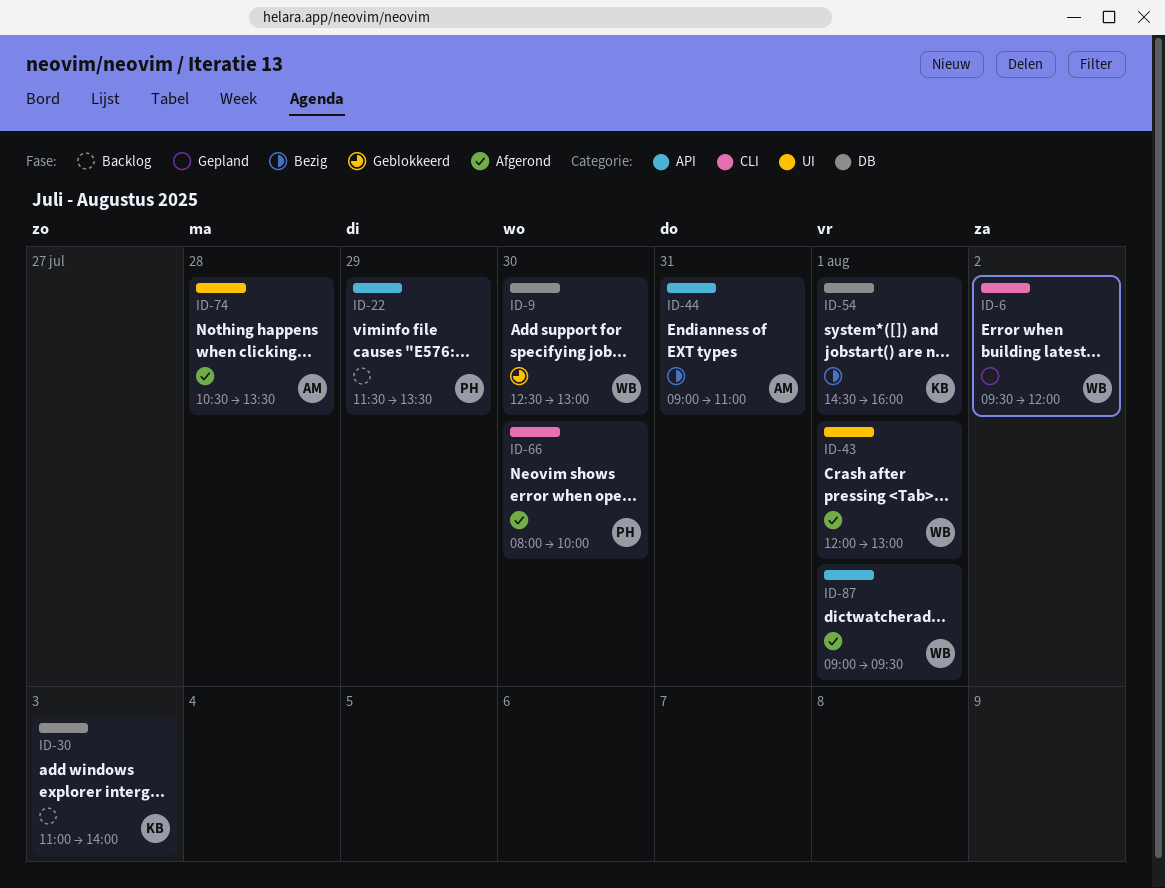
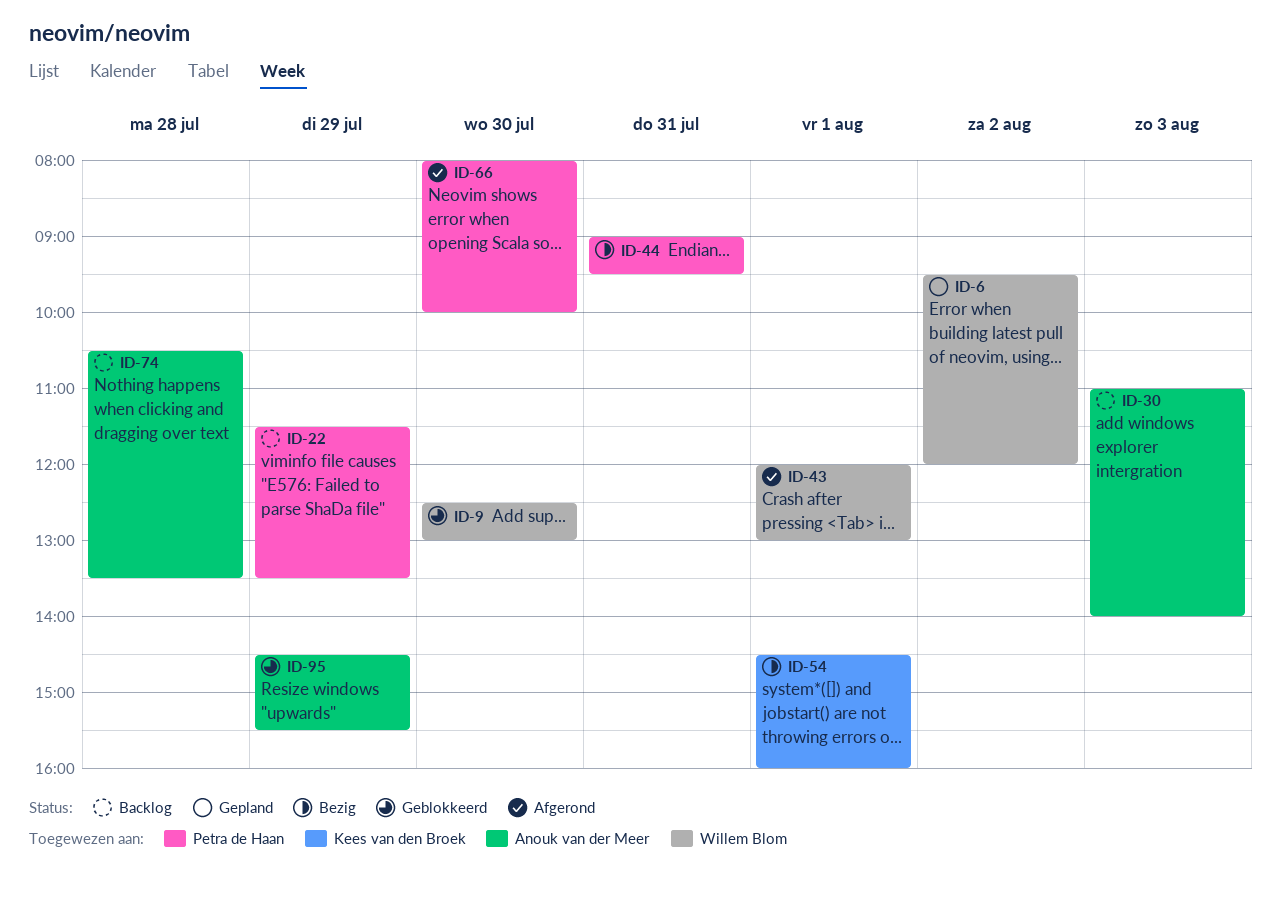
ID-30, owner: Kees van den Broek -> Anouk van der Meer
ID-44, owner: Anouk van der Meer -> Petra de Haan
ID-44, ends: 11:00 -> 09:30
ID-74, status: Afgerond -> Backlog
ID-87: present -> none
ID-95: none -> present

